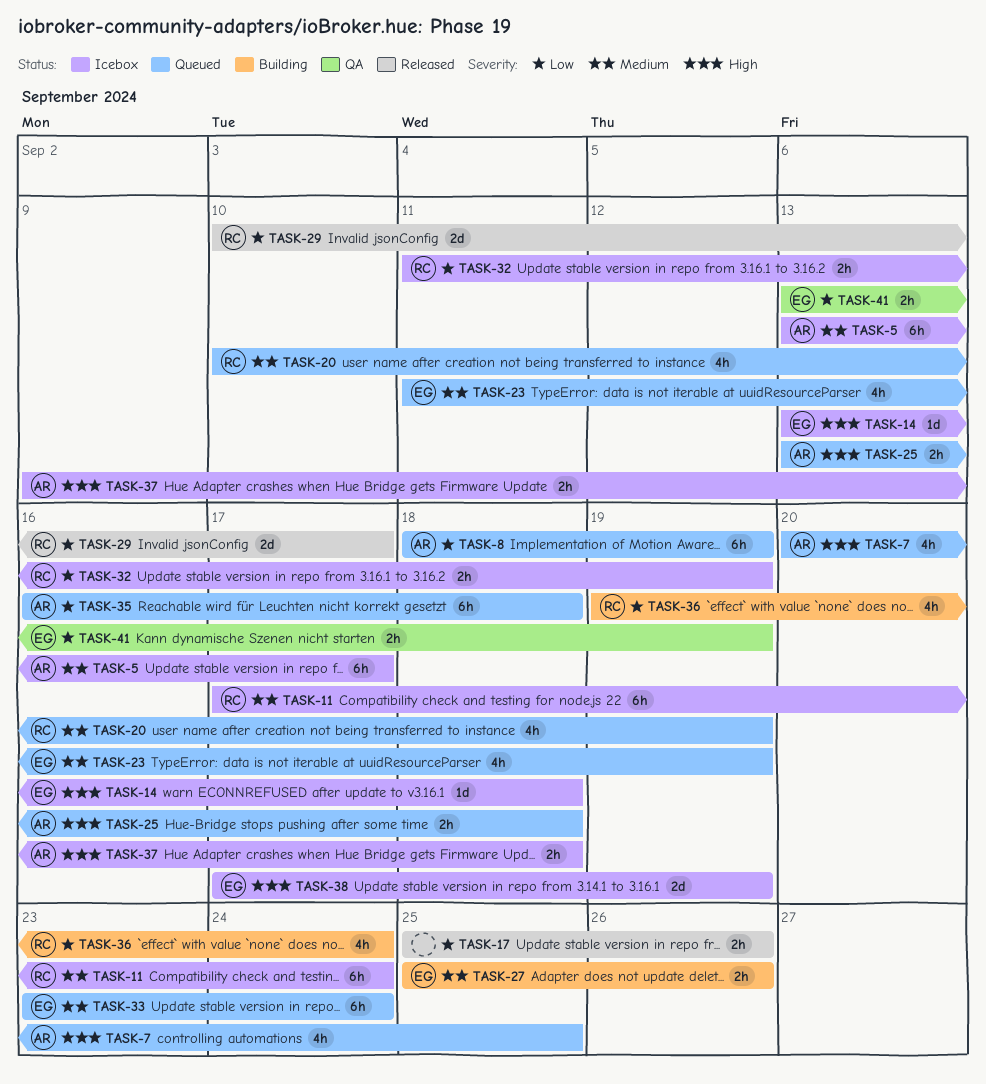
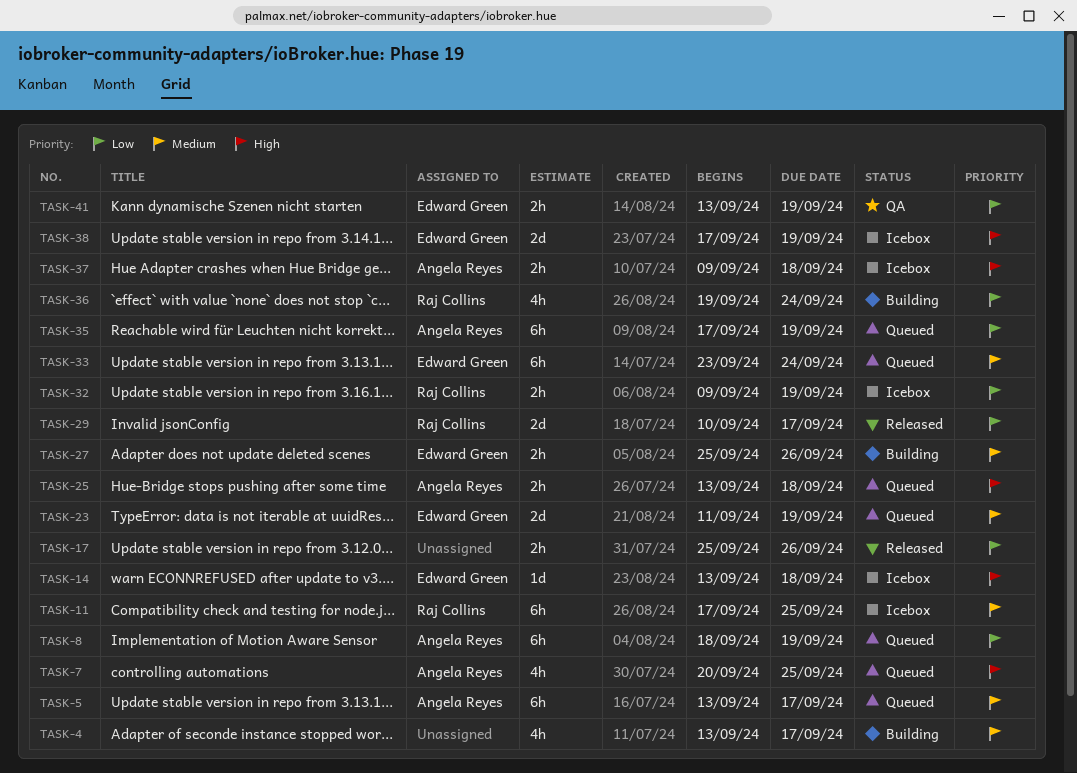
TASK-4: none -> present
TASK-5, status: Icebox -> Queued
TASK-11, due: Sep 24 -> Sep 25
TASK-20: present -> none
TASK-23, estimate: 4h -> 2d
TASK-32, start: Sep 11 -> Sep 9
TASK-35, start: Sep 16 -> Sep 17
TASK-35, due: Sep 18 -> Sep 19

